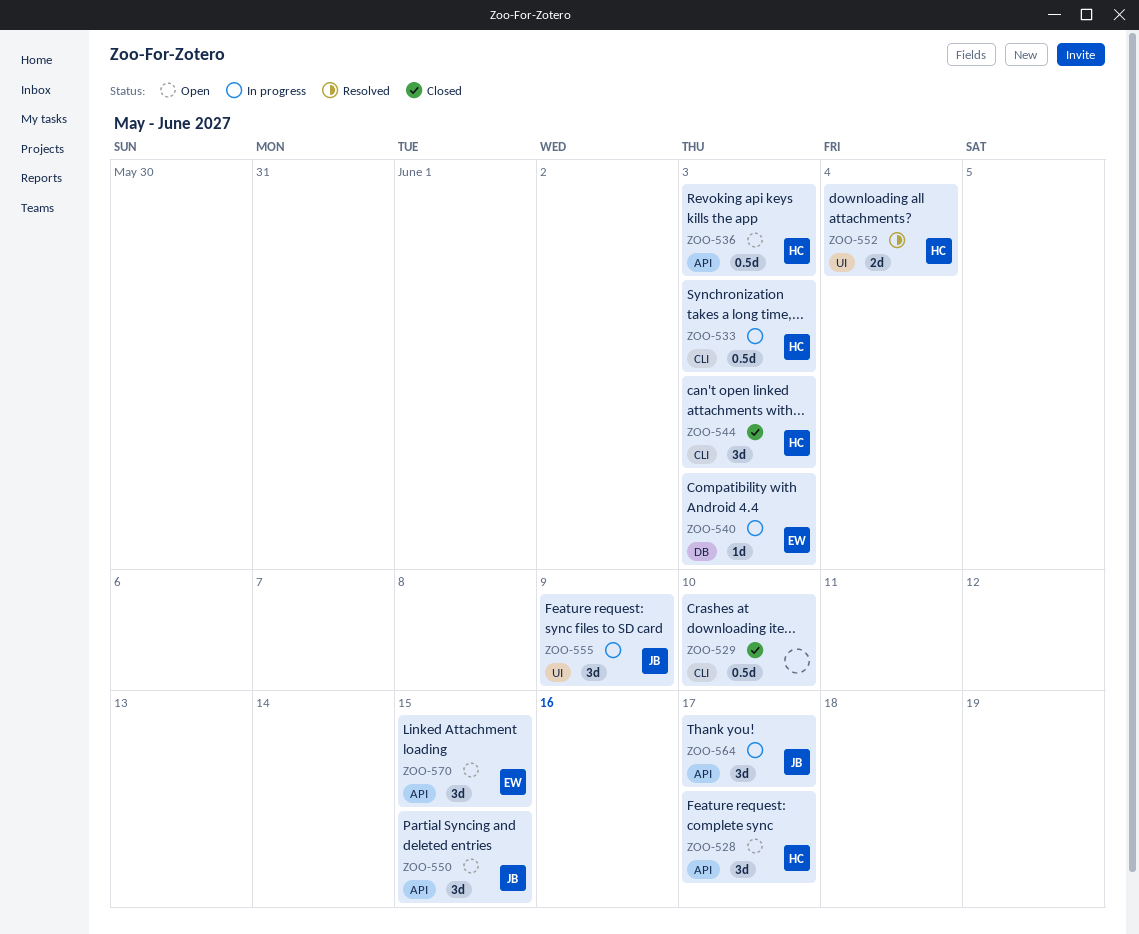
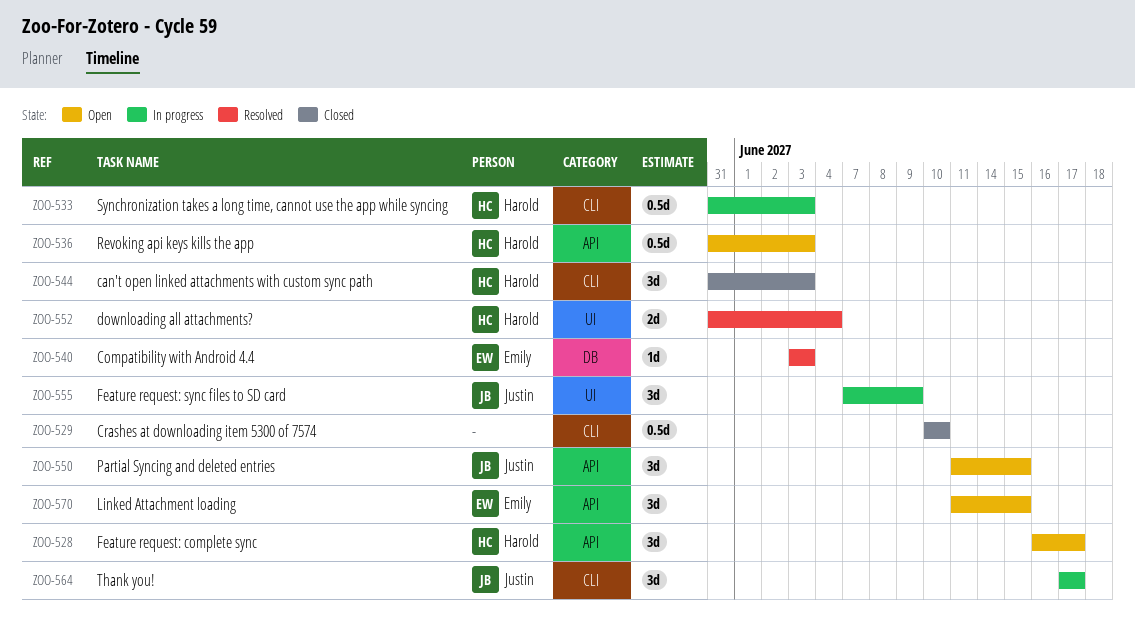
ZOO-540, status: In progress -> Resolved
ZOO-564, label: API -> CLI

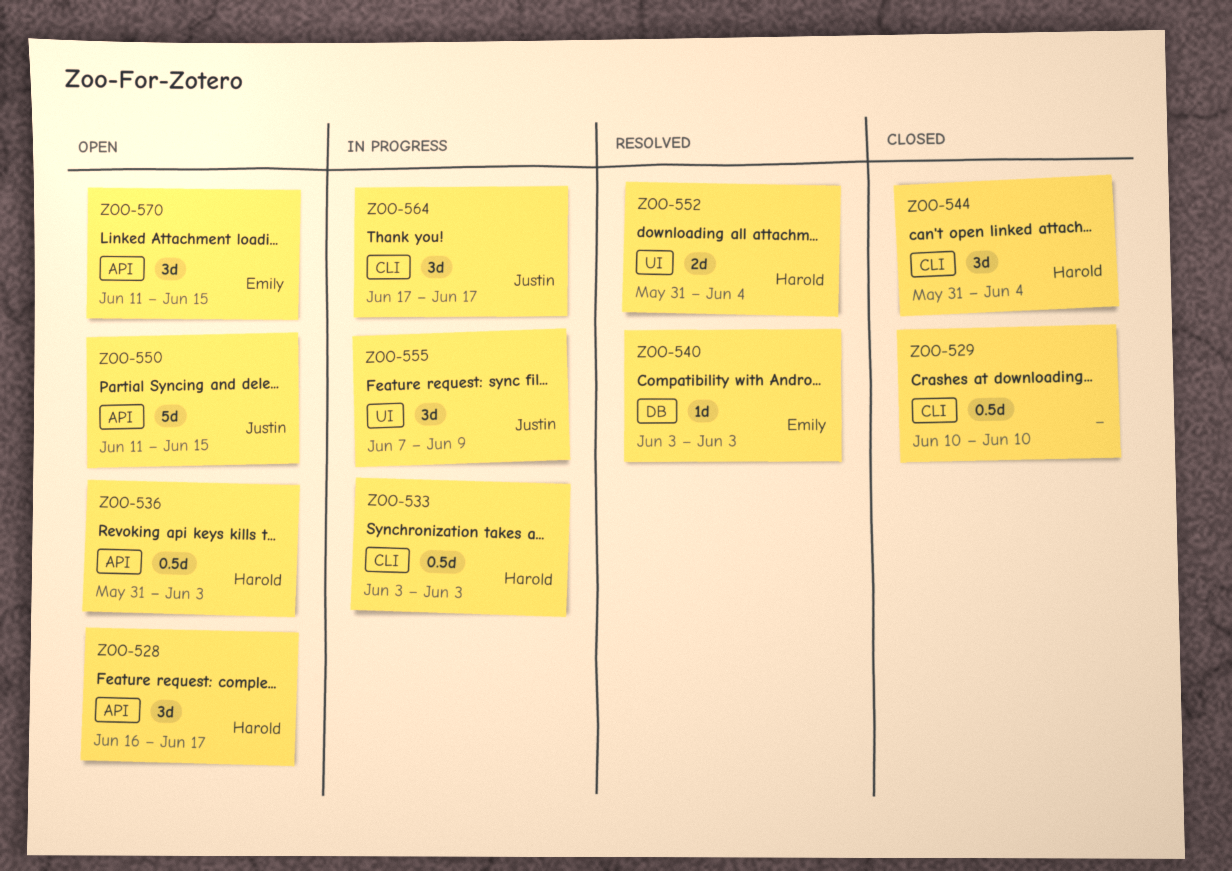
ZOO-533, start: May 31 -> Jun 3
ZOO-544, due: Jun 3 -> Jun 4
ZOO-550, estimate: 3d -> 5d

